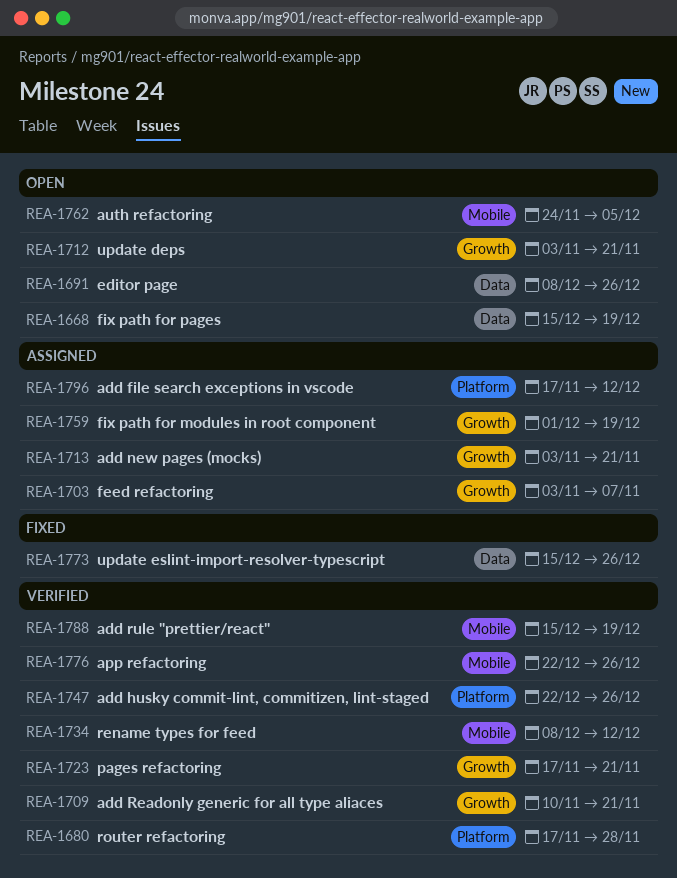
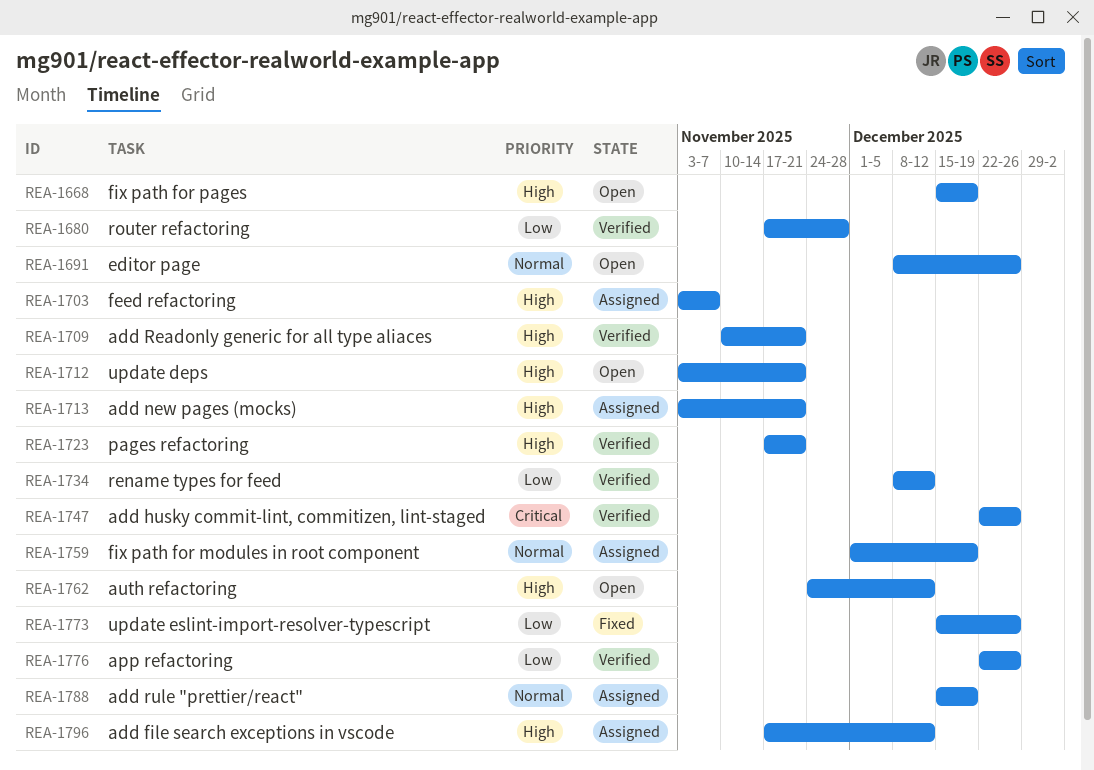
REA-1762, due: Dec 5 -> Dec 12
REA-1788, status: Verified -> Assigned

